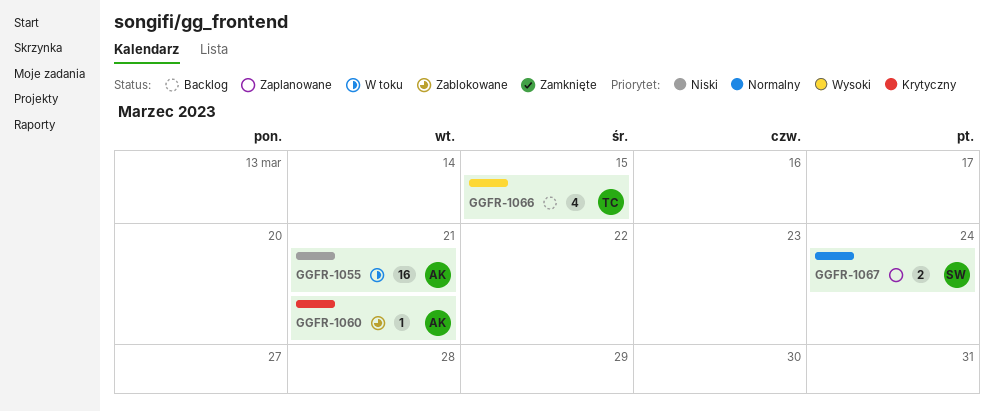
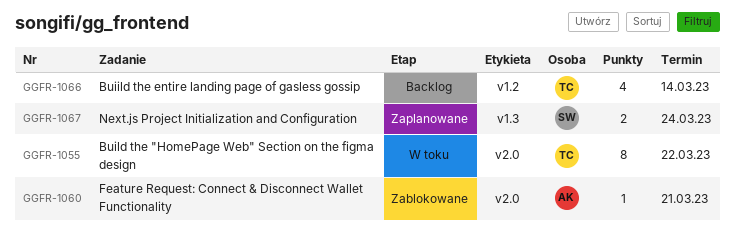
GGFR-1055, owner: AK -> TC
GGFR-1055, estimate: 16 -> 8
GGFR-1055, due: Mar 21 -> Mar 22
GGFR-1066, due: Mar 15 -> Mar 14

